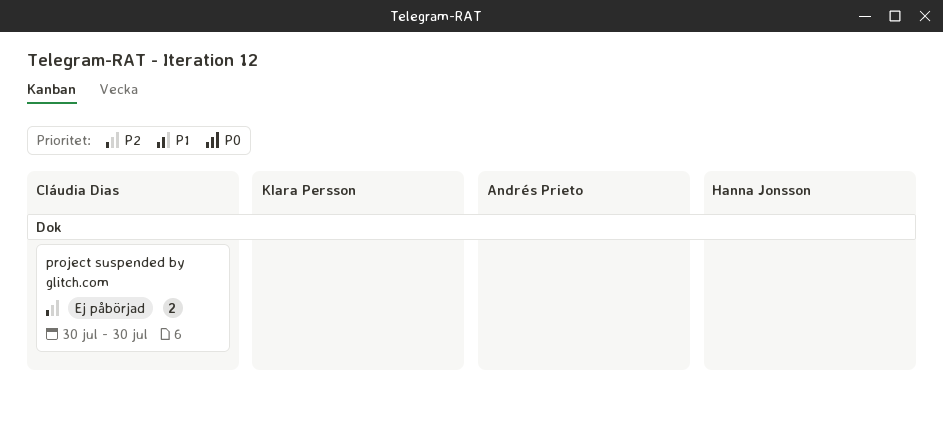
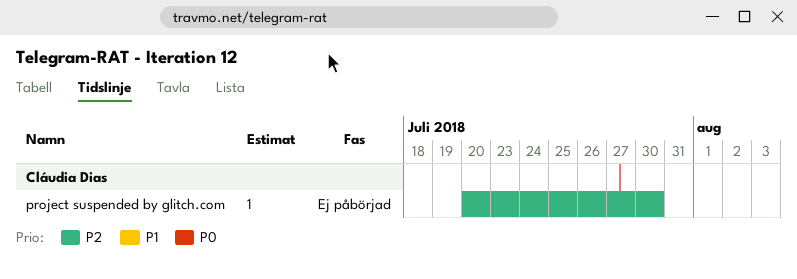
project suspended by glitch.com, estimate: 2 -> 1
project suspended by glitch.com, start: Jul 30 -> Jul 20

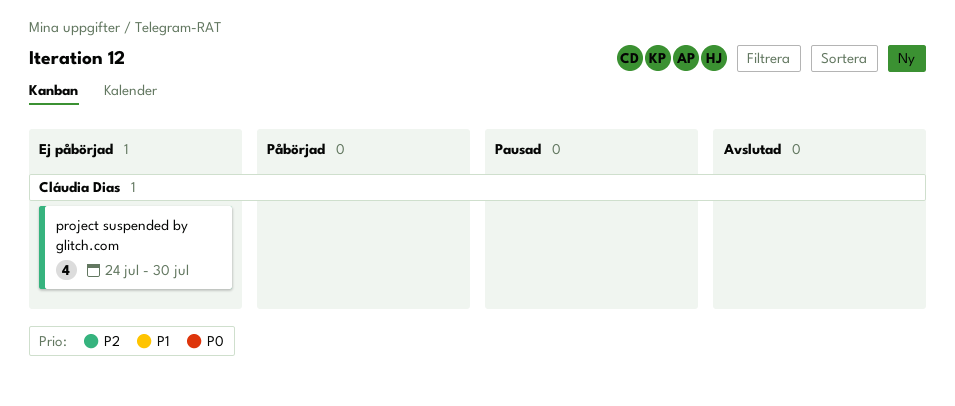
project suspended by glitch.com, estimate: 1 -> 4
project suspended by glitch.com, start: Jul 20 -> Jul 24

